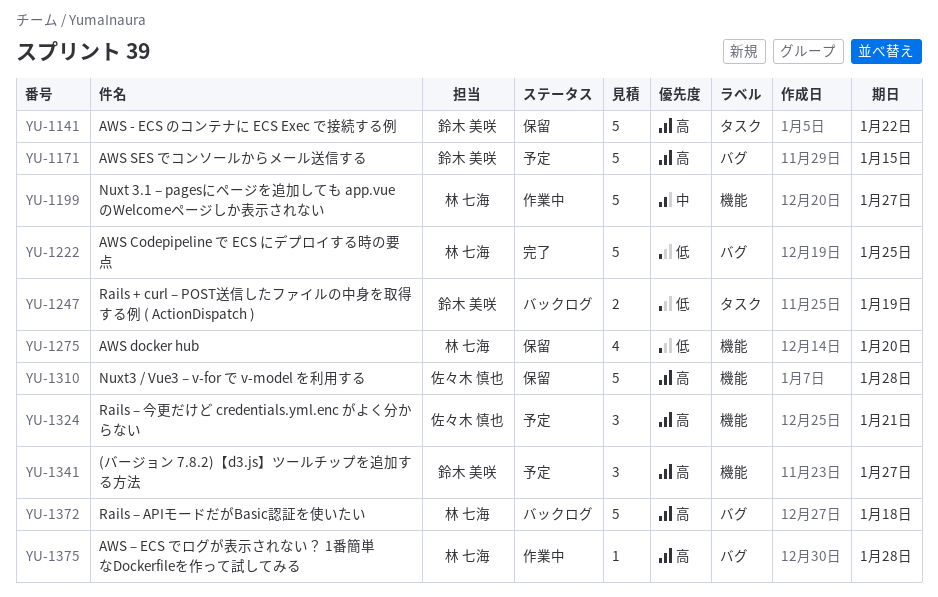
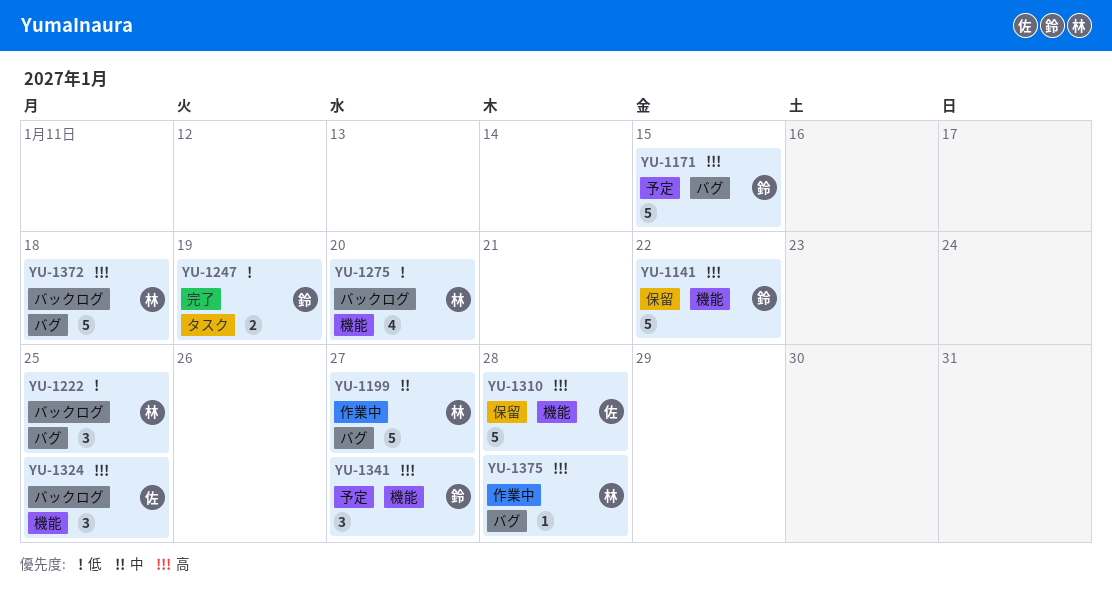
YU-1141, label: タスク -> 機能
YU-1199, label: 機能 -> バグ
YU-1222, status: 完了 -> バックログ
YU-1222, estimate: 5 -> 3
YU-1247, status: バックログ -> 完了
YU-1275, status: 保留 -> バックログ
YU-1324, status: 予定 -> バックログ
YU-1324, due: Jan 21 -> Jan 25

